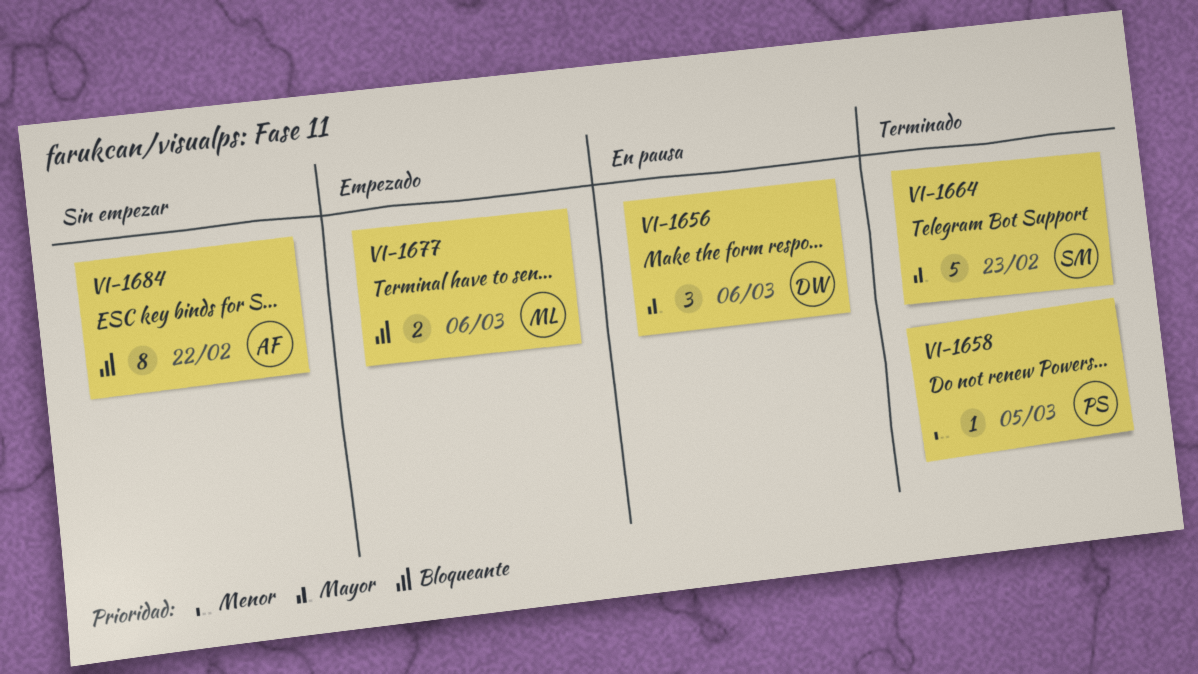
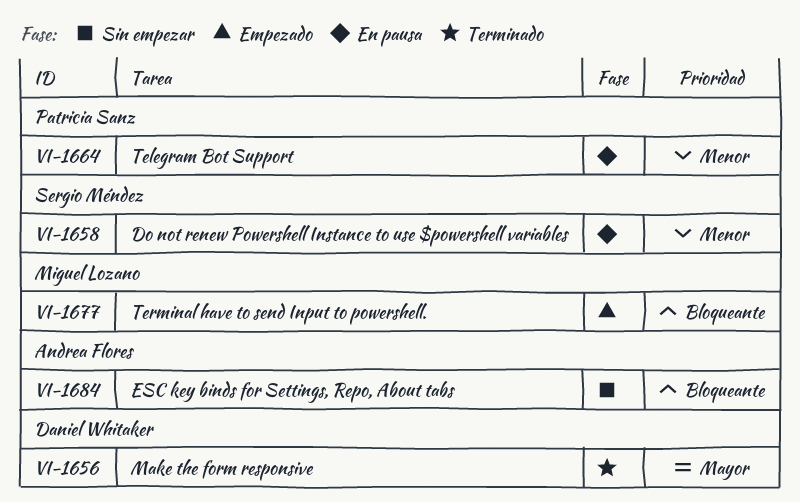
VI-1656, status: En pausa -> Terminado
VI-1658, status: Terminado -> En pausa
VI-1658, owner: Patricia Sanz -> Sergio Méndez
VI-1664, status: Terminado -> En pausa
VI-1664, owner: Sergio Méndez -> Patricia Sanz
VI-1664, priority: Mayor -> Menor

